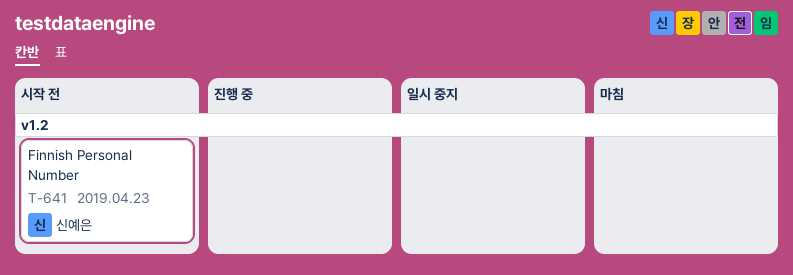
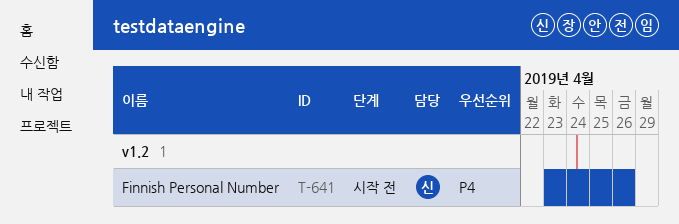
T-641, due: Apr 23 -> Apr 26

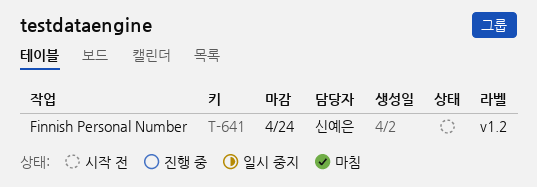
T-641, due: Apr 26 -> Apr 24

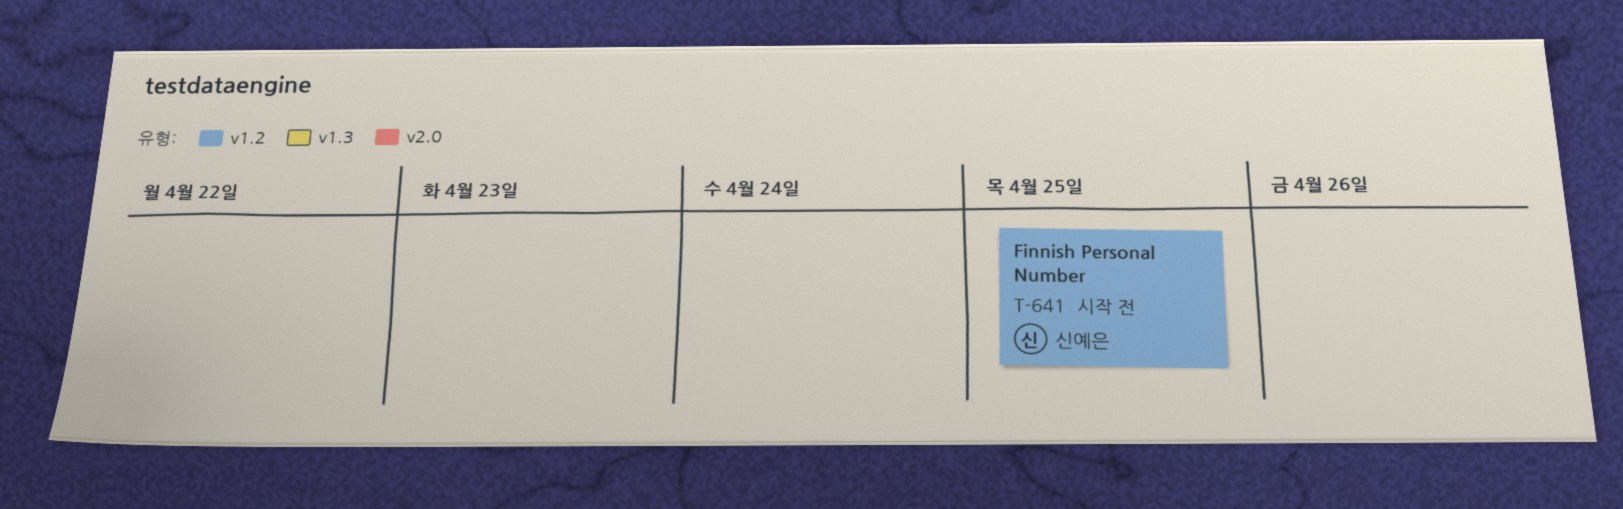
T-641, due: Apr 24 -> Apr 25

